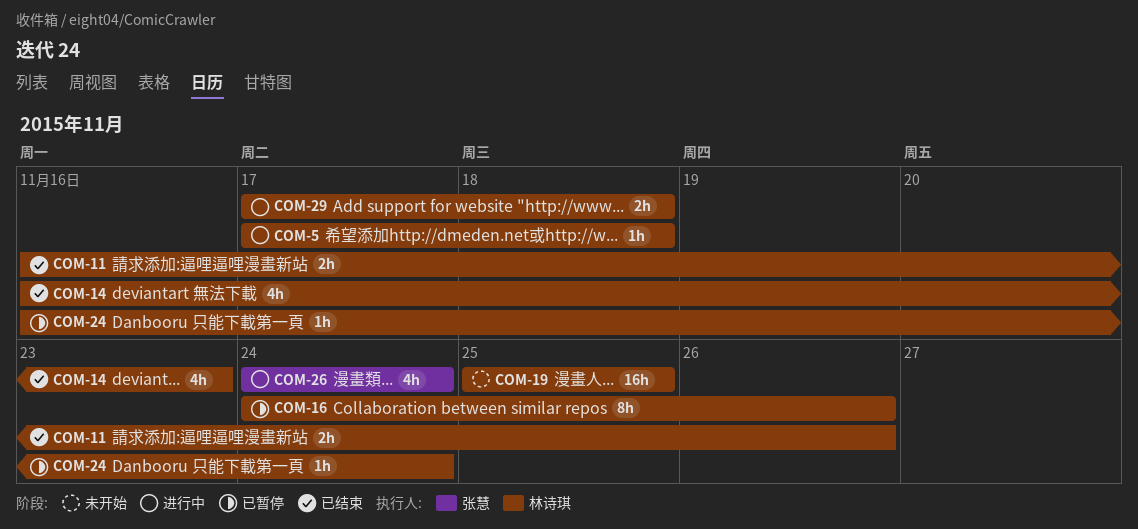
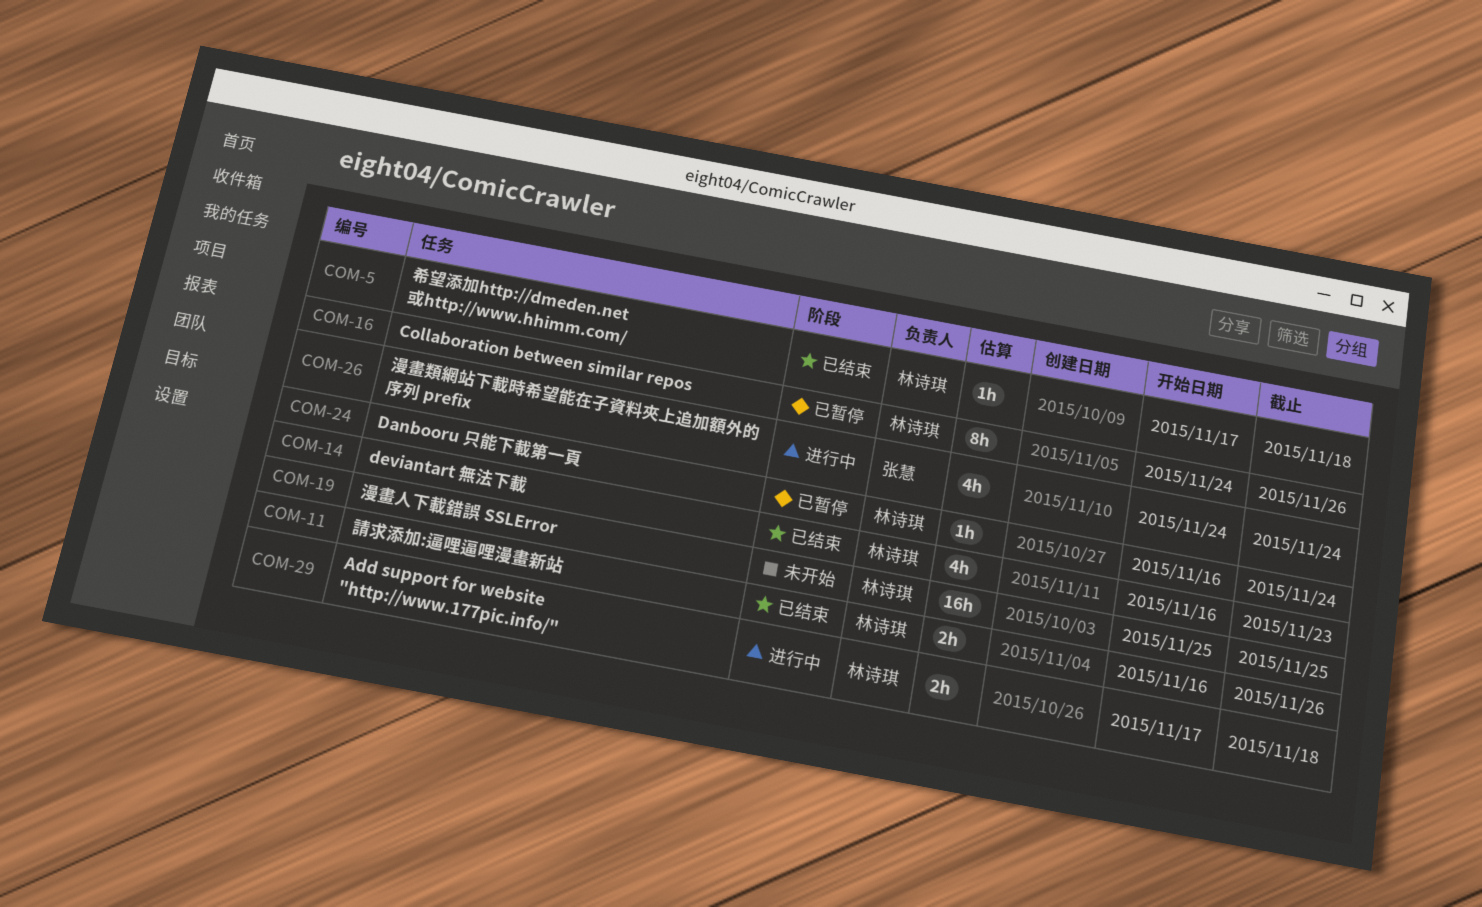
COM-5, status: 进行中 -> 已结束

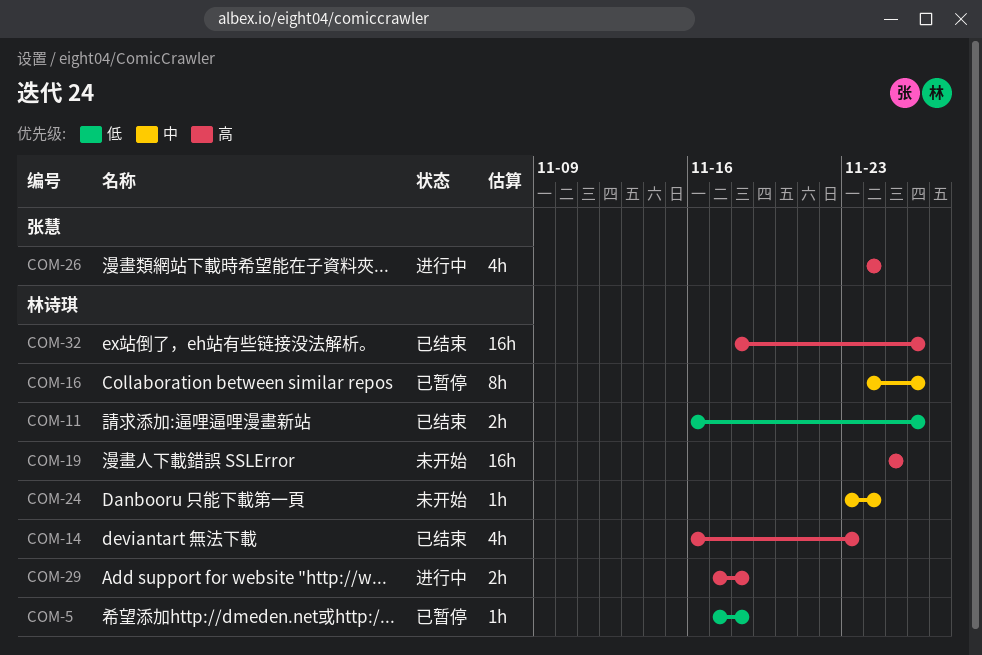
COM-5, status: 已结束 -> 已暂停
COM-24, status: 已暂停 -> 未开始
COM-24, start: Nov 16 -> Nov 23
COM-32: none -> present

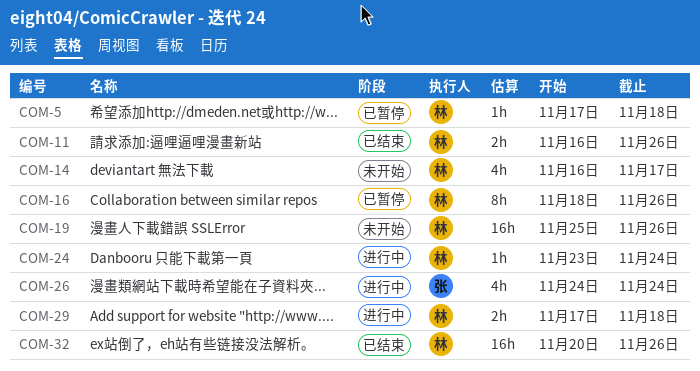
COM-14, status: 已结束 -> 未开始
COM-14, due: Nov 23 -> Nov 17
COM-16, start: Nov 24 -> Nov 18
COM-19, due: Nov 25 -> Nov 26
COM-24, status: 未开始 -> 进行中
COM-32, start: Nov 18 -> Nov 20

